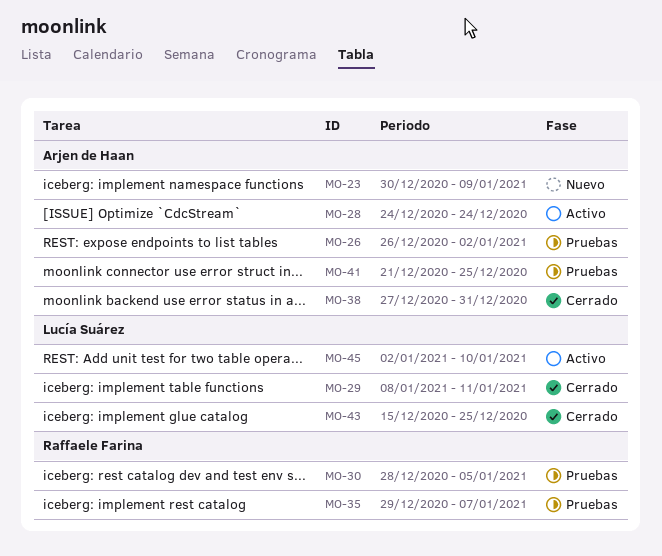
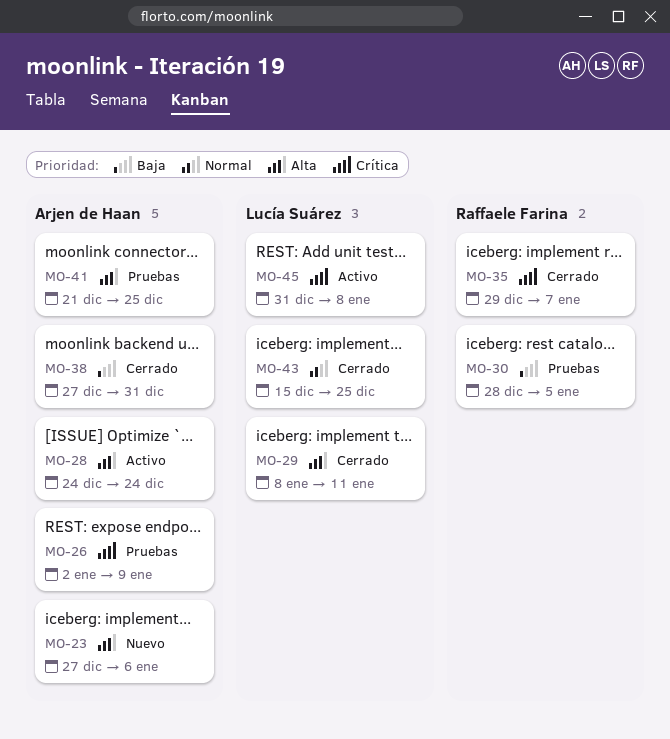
MO-23, start: Dec 30 -> Dec 27
MO-23, due: Jan 9 -> Jan 6
MO-26, start: Dec 26 -> Jan 2
MO-26, due: Jan 2 -> Jan 9
MO-35, status: Pruebas -> Cerrado
MO-45, start: Jan 2 -> Dec 31
MO-45, due: Jan 10 -> Jan 8

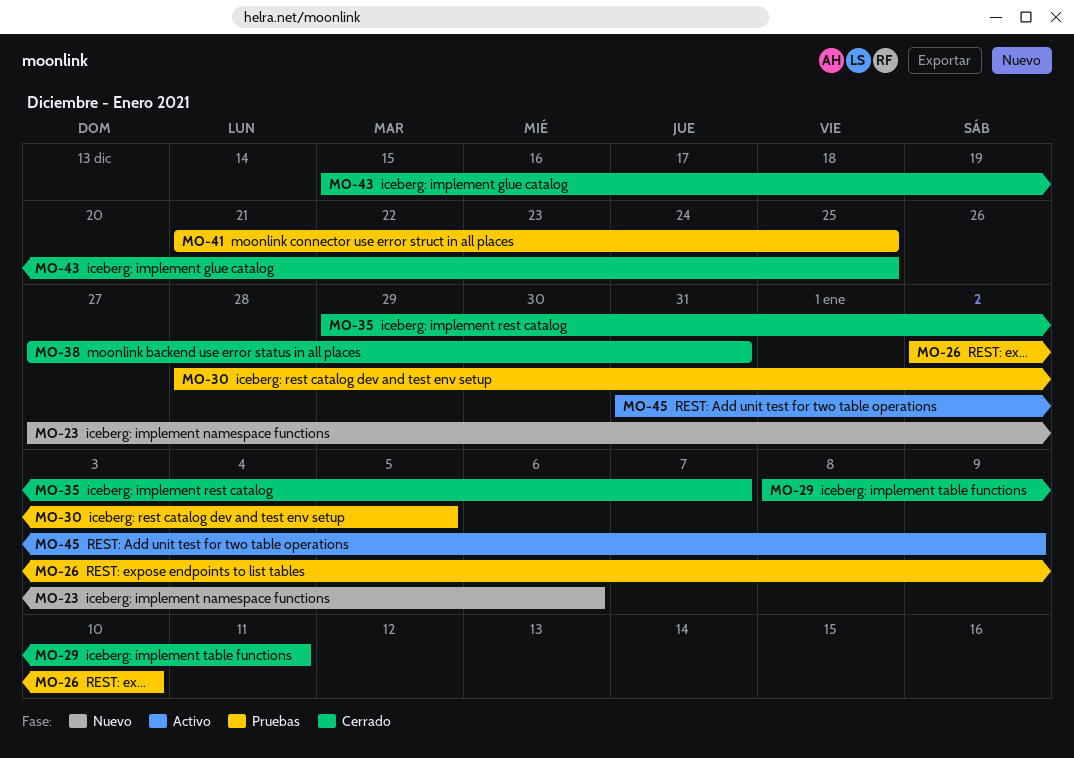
MO-26, due: Jan 9 -> Jan 10
MO-28: present -> none
MO-45, due: Jan 8 -> Jan 9

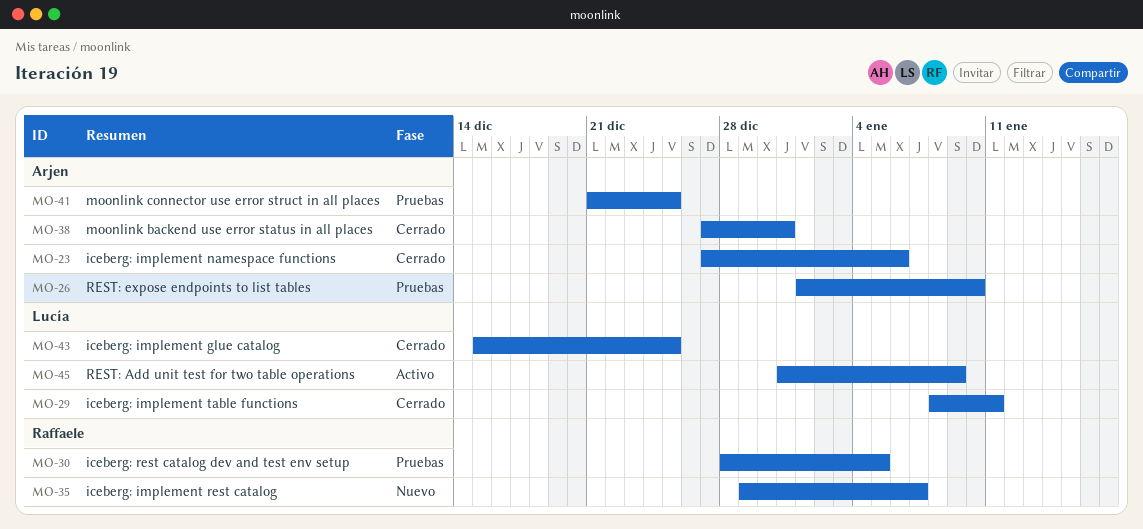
MO-23, status: Nuevo -> Cerrado
MO-26, start: Jan 2 -> Jan 1
MO-35, status: Cerrado -> Nuevo

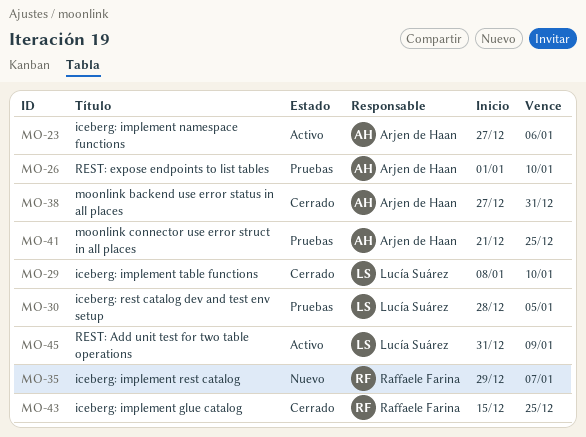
MO-23, status: Cerrado -> Activo
MO-29, due: Jan 11 -> Jan 10
MO-30, owner: Raffaele Farina -> Lucía Suárez
MO-43, owner: Lucía Suárez -> Raffaele Farina

